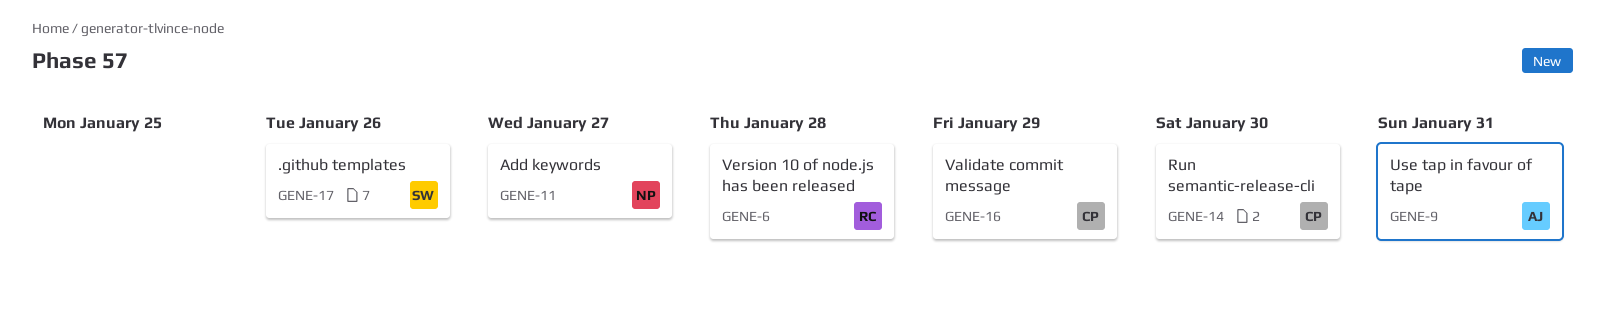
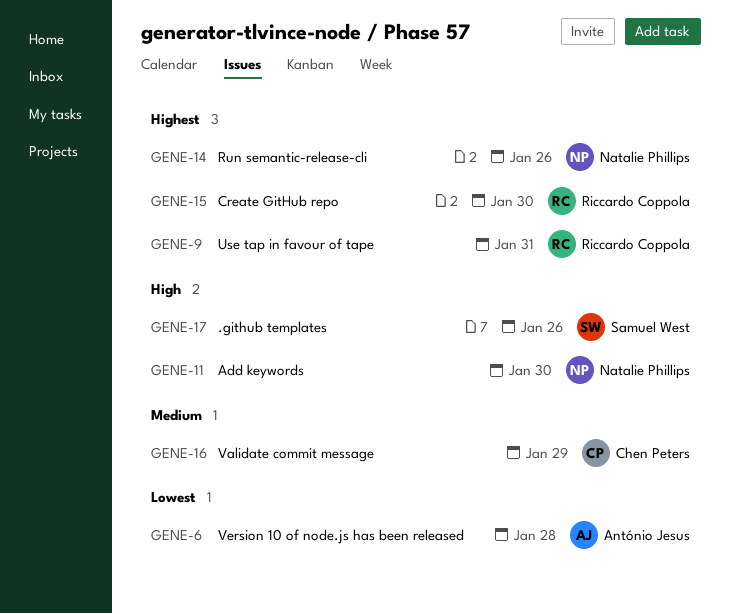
GENE-6, owner: Riccardo Coppola -> António Jesus
GENE-9, owner: António Jesus -> Riccardo Coppola
GENE-11, due: Jan 27 -> Jan 30
GENE-14, owner: Chen Peters -> Natalie Phillips
GENE-14, due: Jan 30 -> Jan 26
GENE-15: none -> present

